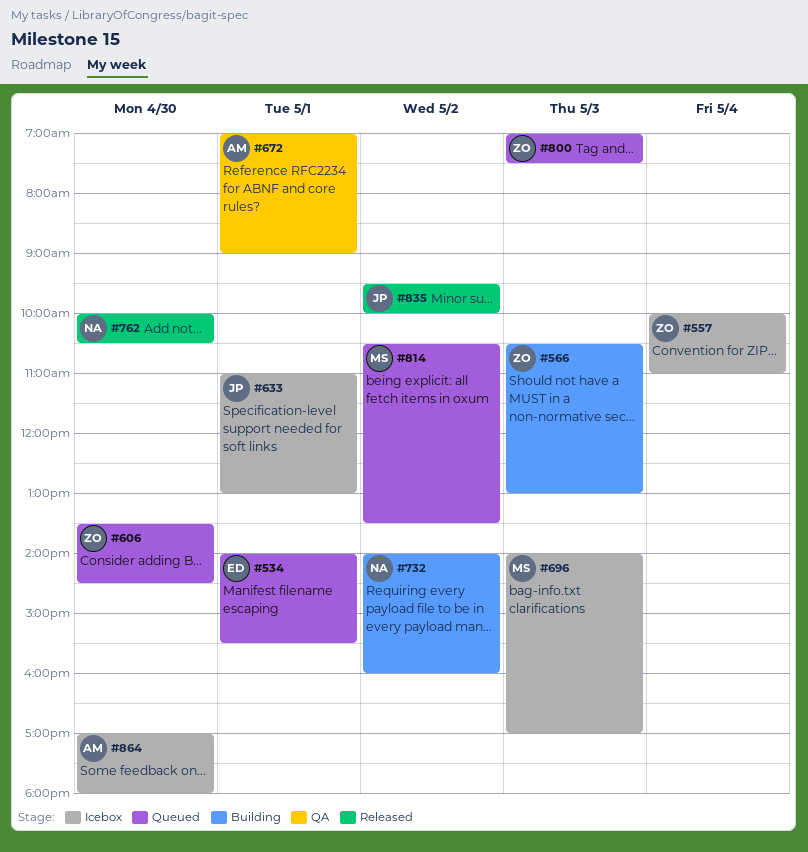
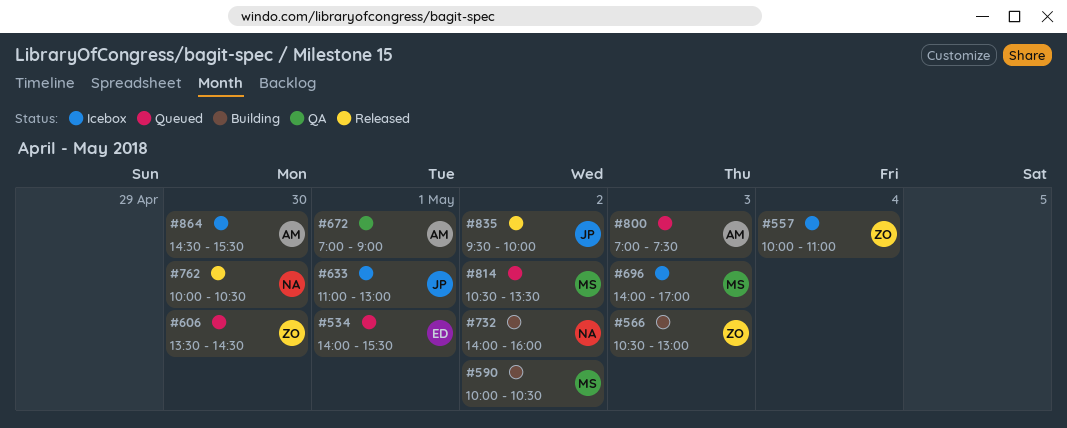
#590: none -> present
#800, owner: ZO -> AM
#864, begins: 17:00 -> 14:30
#864, ends: 18:00 -> 15:30

